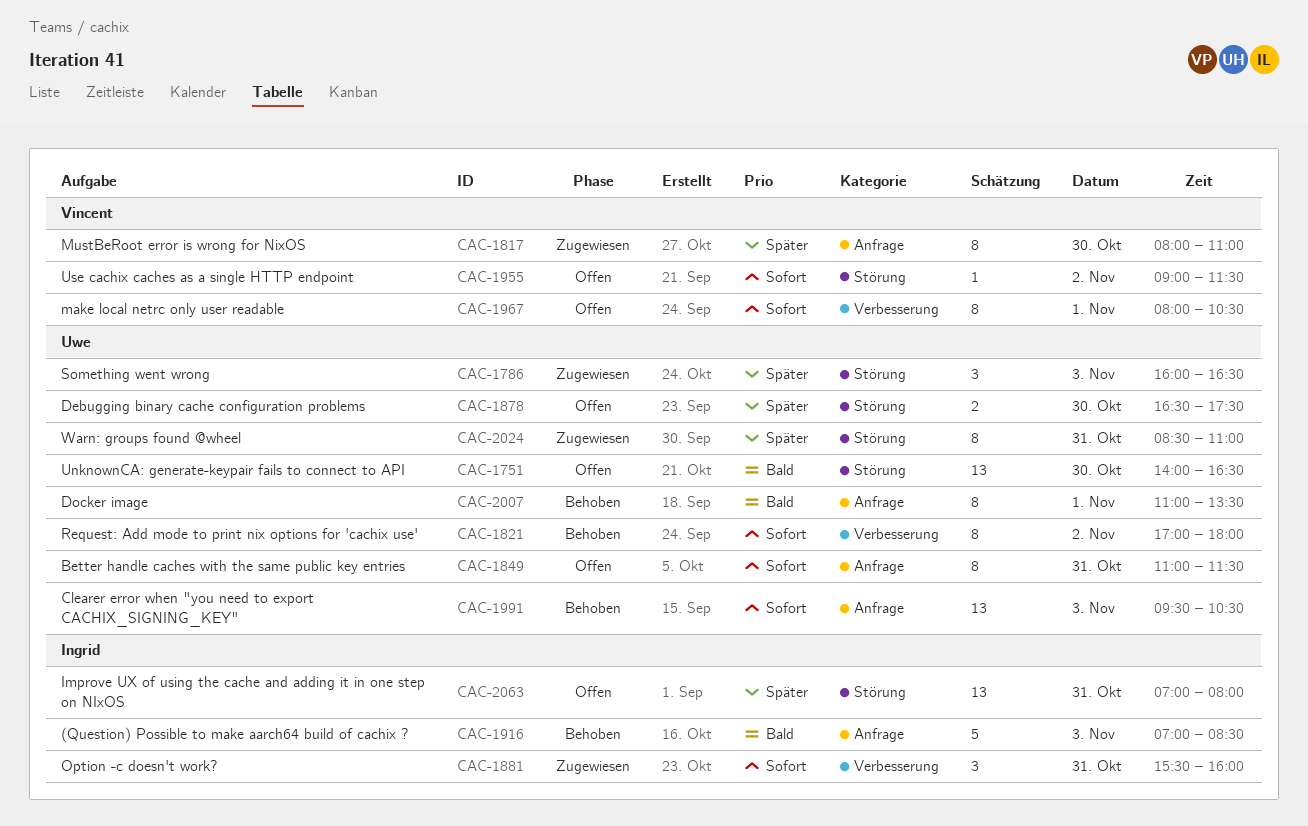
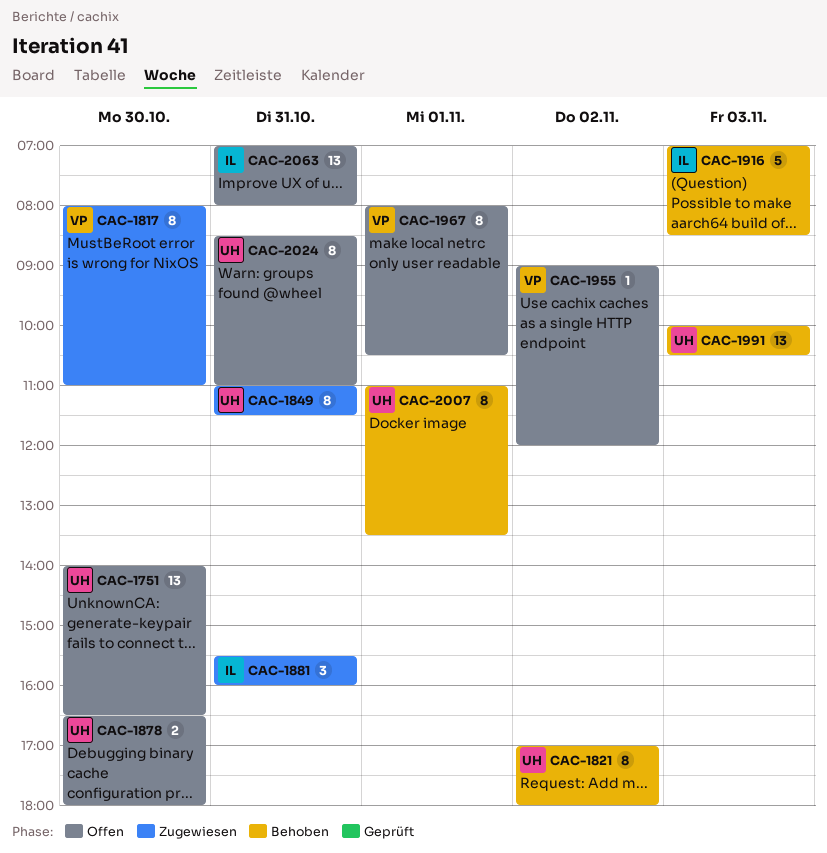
CAC-1786: present -> none
CAC-1849, status: Offen -> Zugewiesen
CAC-1878, ends: 17:30 -> 18:00
CAC-1955, ends: 11:30 -> 12:00
CAC-1991, begins: 09:30 -> 10:00
CAC-2024, status: Zugewiesen -> Offen

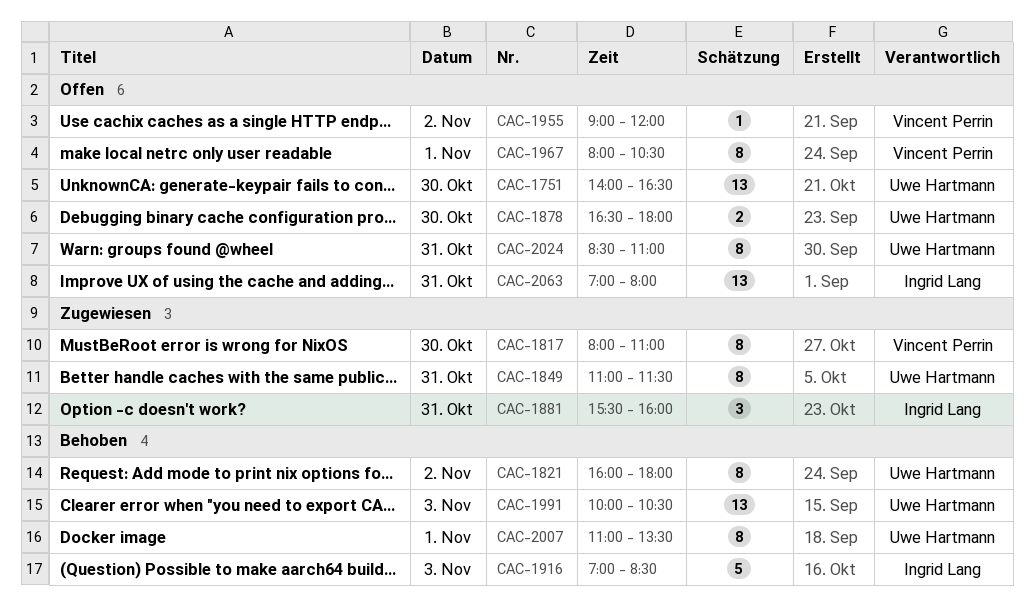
CAC-1821, begins: 17:00 -> 16:00

